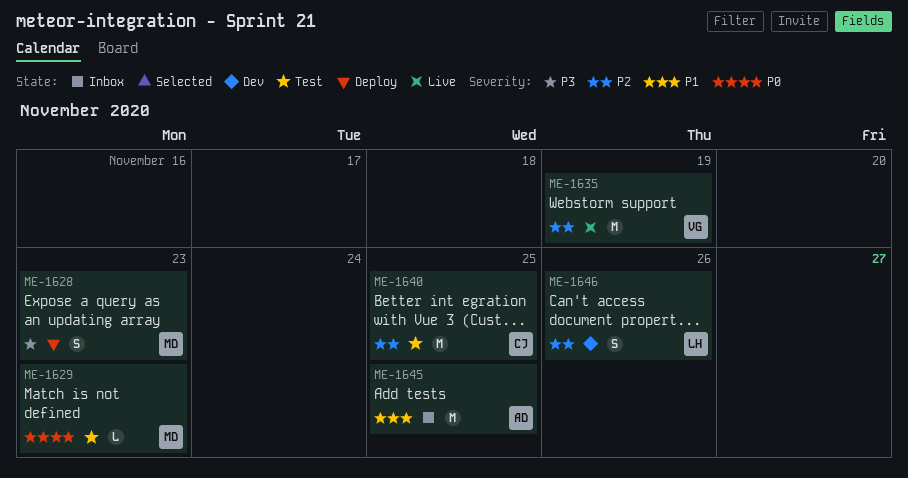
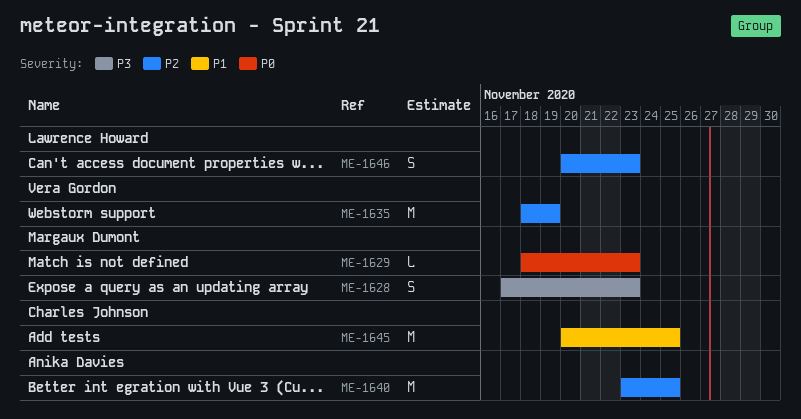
ME-1640, owner: Charles Johnson -> Anika Davies
ME-1645, owner: Anika Davies -> Charles Johnson
ME-1646, due: Nov 26 -> Nov 23

